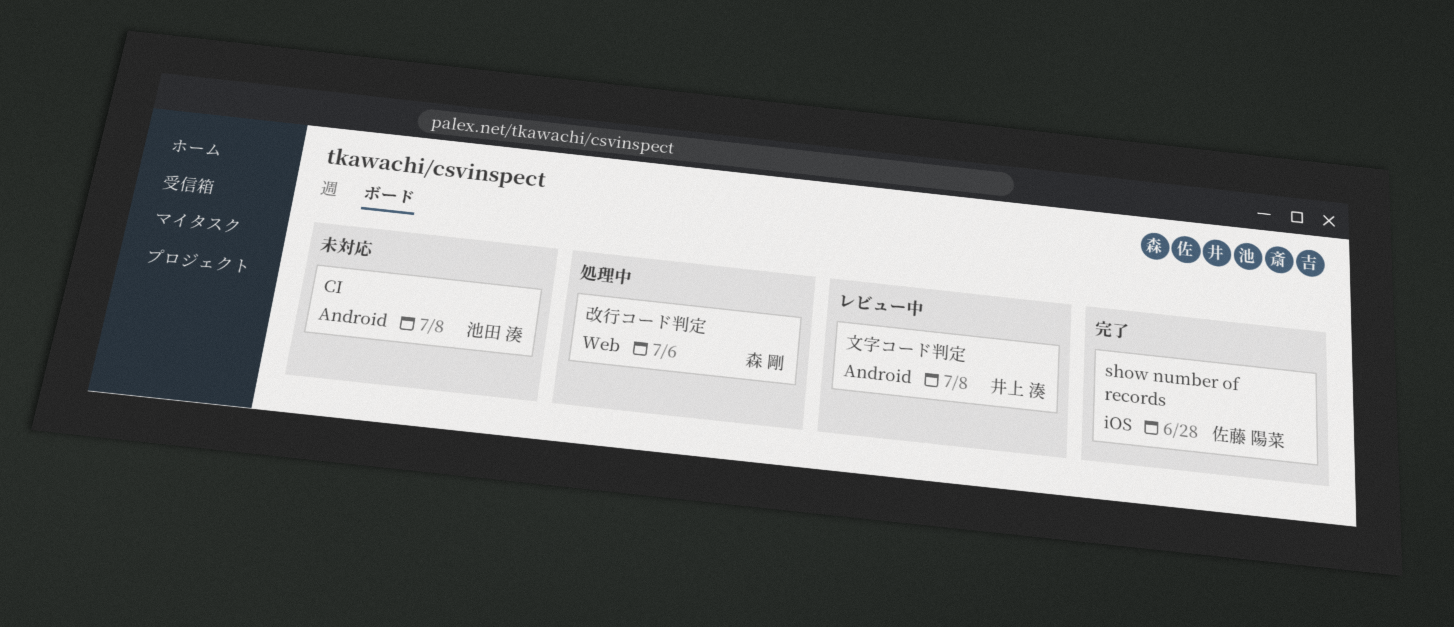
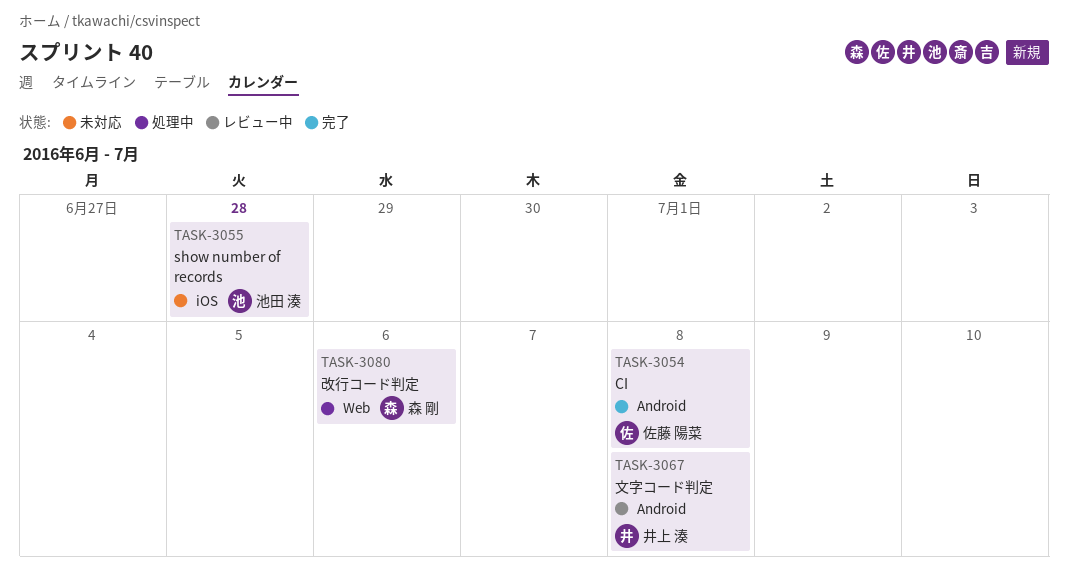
CI, status: 未対応 -> 完了
CI, owner: 池田 湊 -> 佐藤 陽菜
show number of records, status: 完了 -> 未対応
show number of records, owner: 佐藤 陽菜 -> 池田 湊

